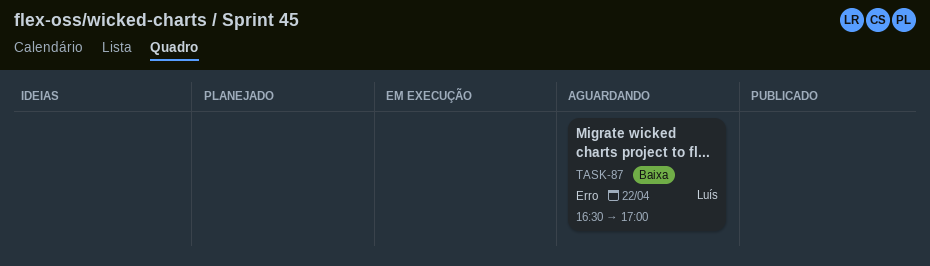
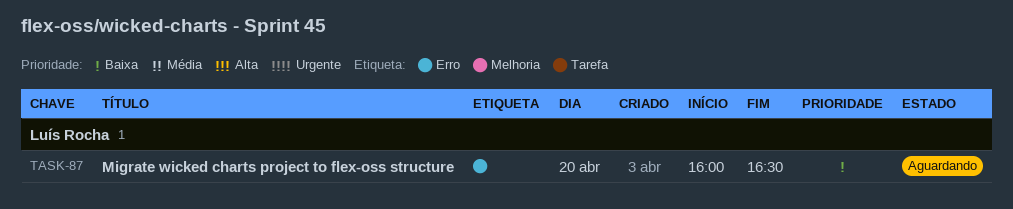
TASK-87, day: Apr 22 -> Apr 20
TASK-87, begins: 16:30 -> 16:00
TASK-87, ends: 17:00 -> 16:30

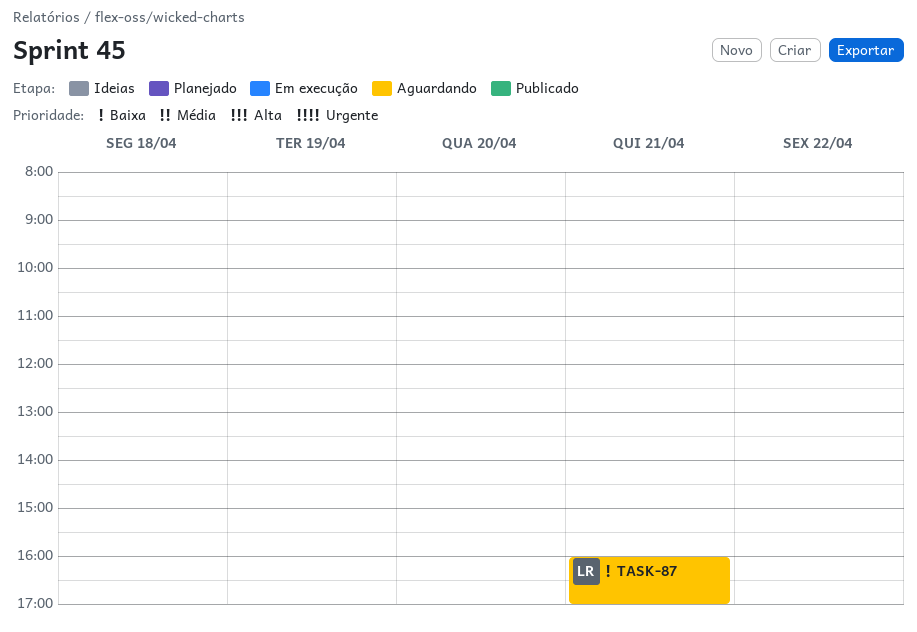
TASK-87, day: Apr 20 -> Apr 21
TASK-87, ends: 16:30 -> 17:00

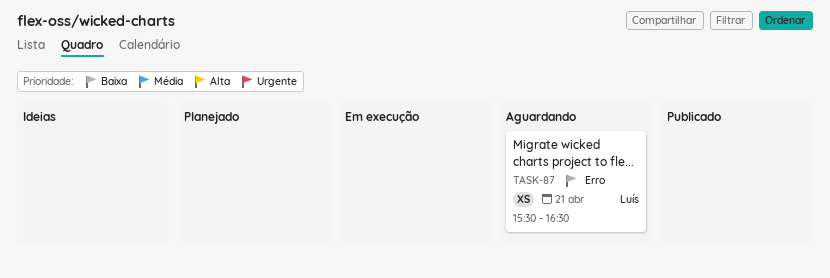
TASK-87, begins: 16:00 -> 15:30
TASK-87, ends: 17:00 -> 16:30

